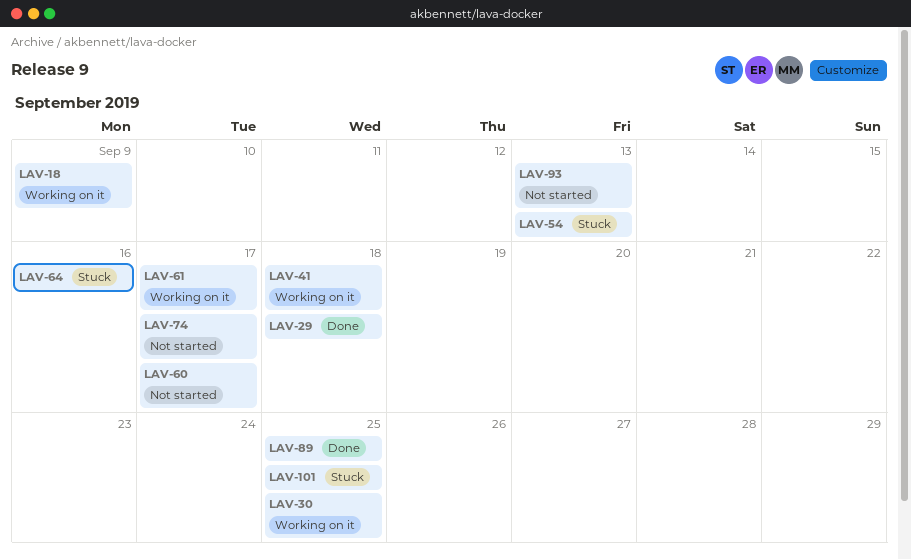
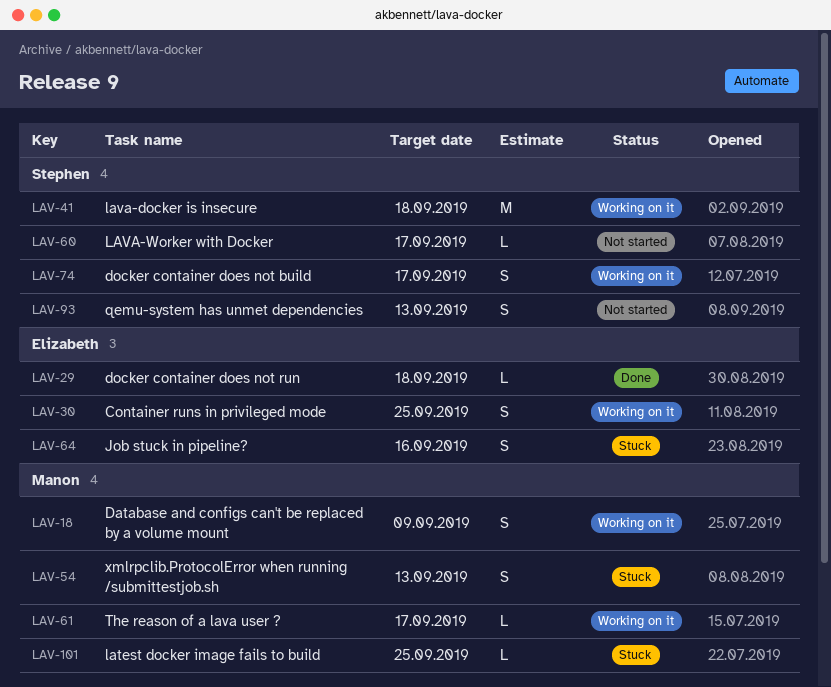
LAV-74, status: Not started -> Working on it
LAV-89: present -> none

